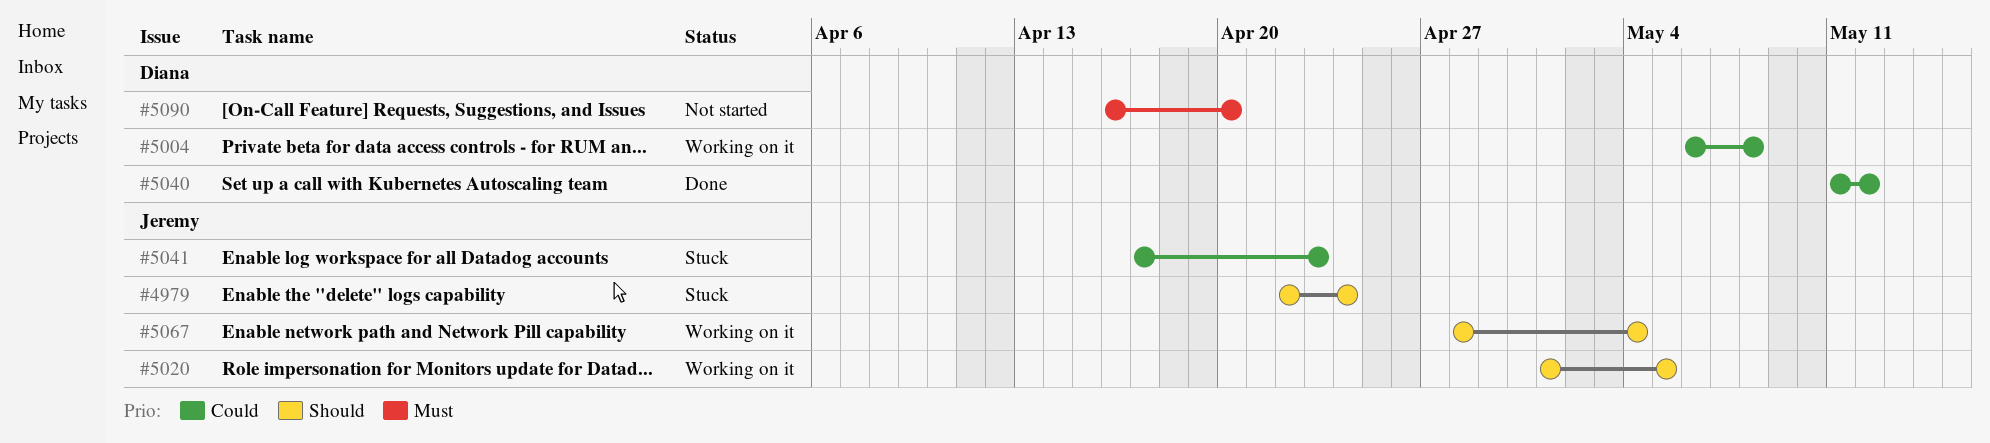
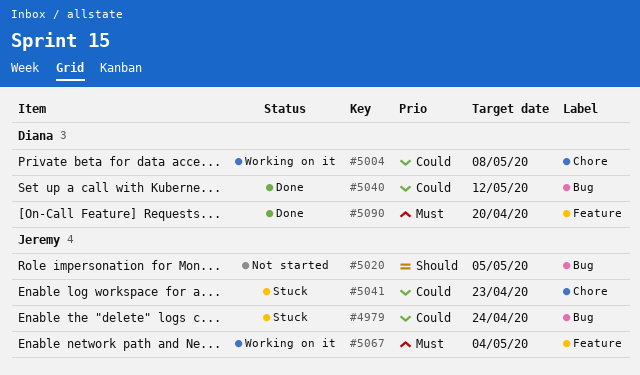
#4979, priority: Should -> Could
#5020, status: Working on it -> Not started
#5067, priority: Should -> Must
#5090, status: Not started -> Done

